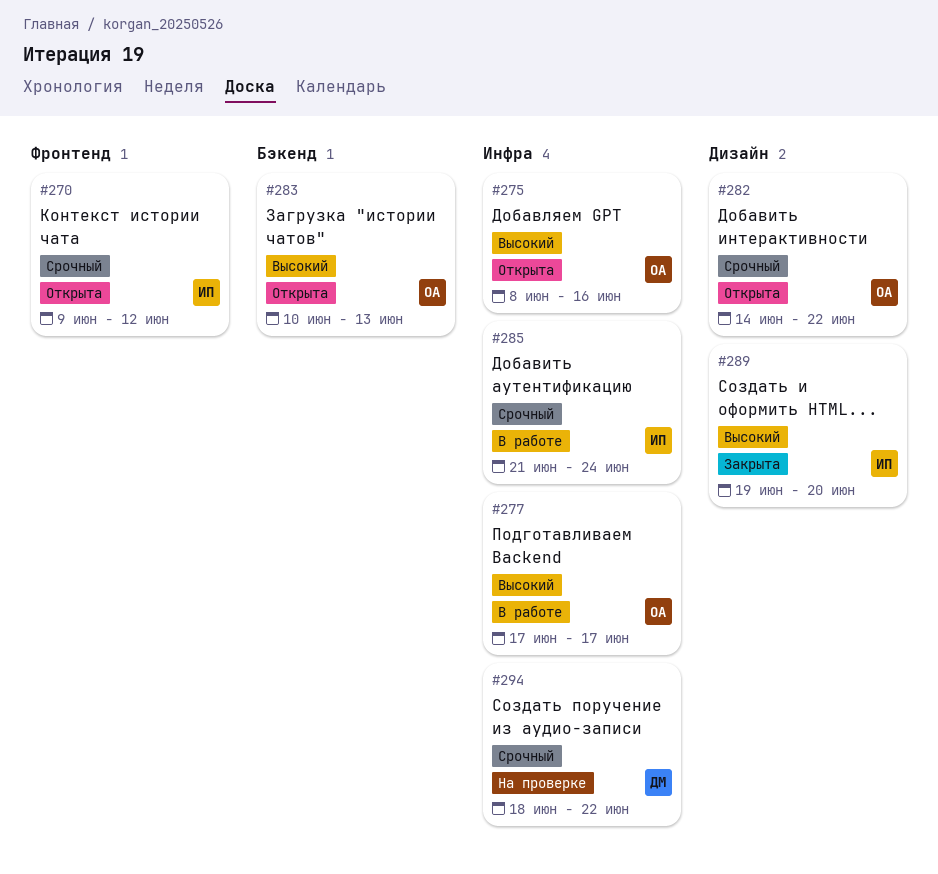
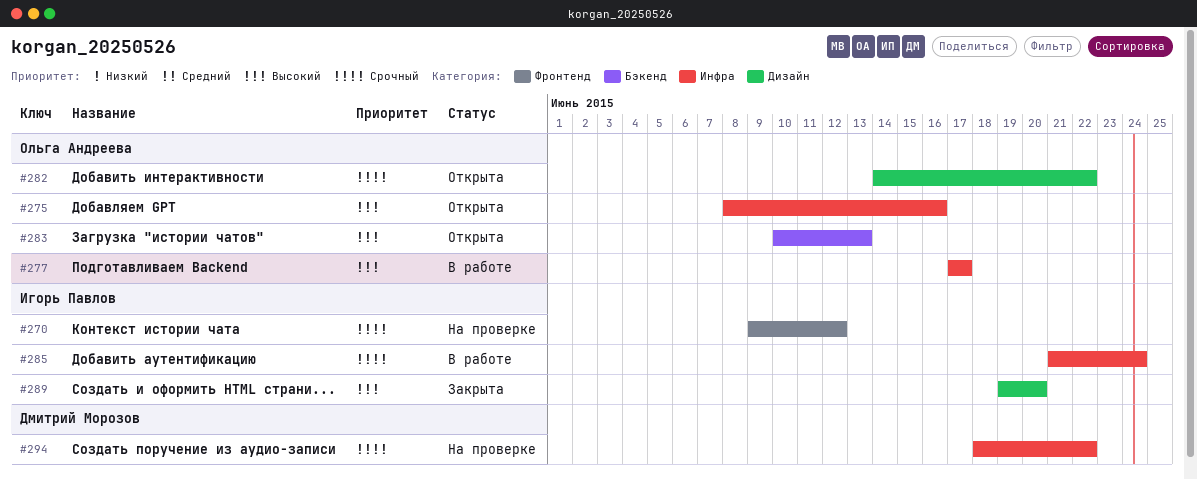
#270, status: Открыта -> На проверке

